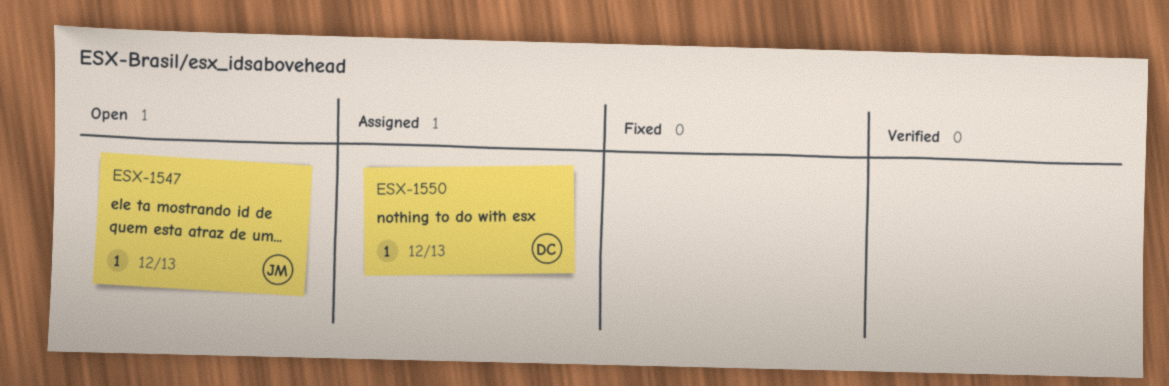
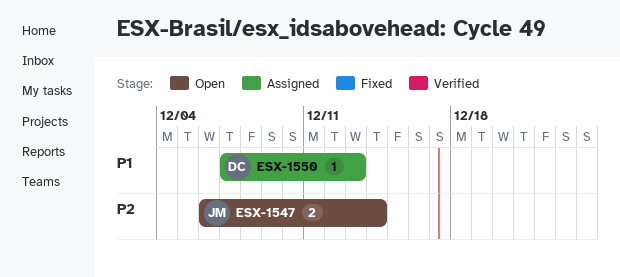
ESX-1547, estimate: 1 -> 2
ESX-1547, due: Dec 13 -> Dec 14

